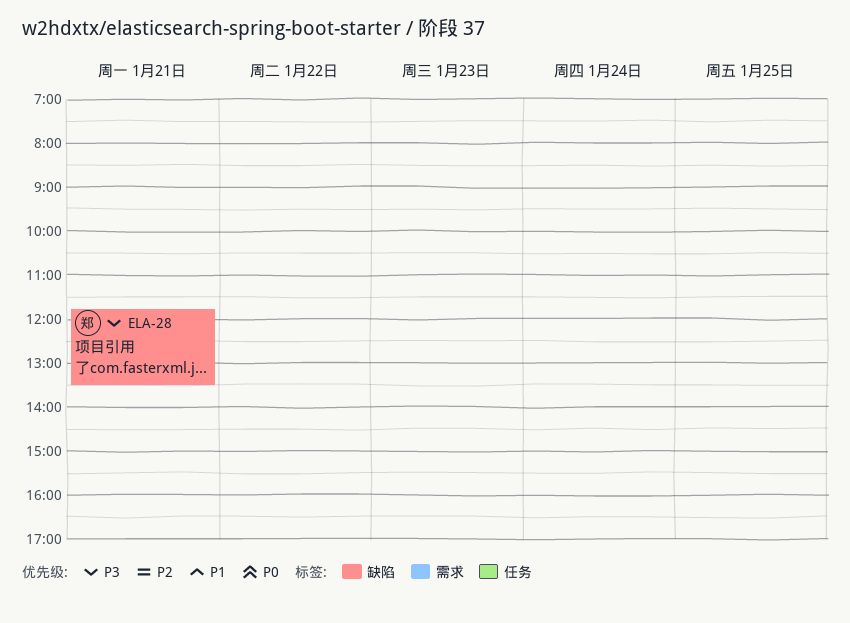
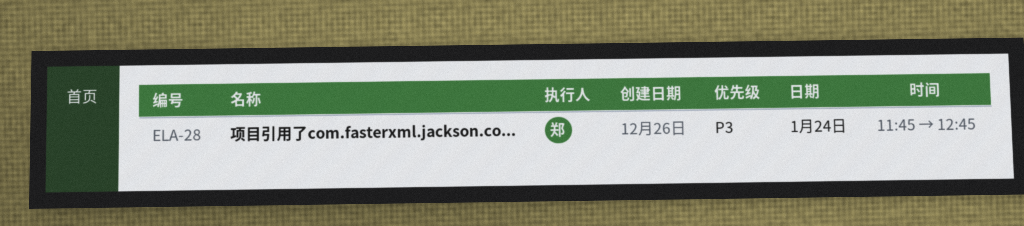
ELA-28, day: Jan 21 -> Jan 24
ELA-28, ends: 13:30 -> 12:45

